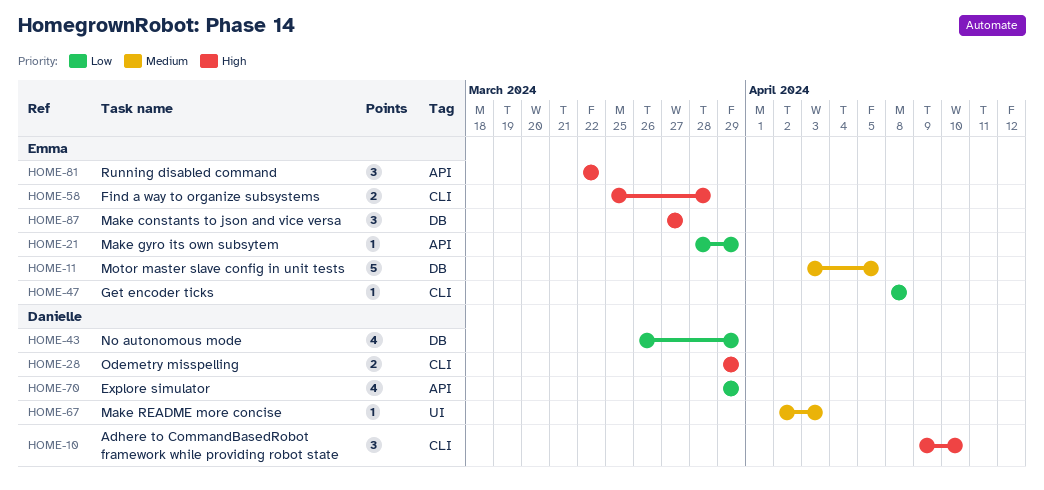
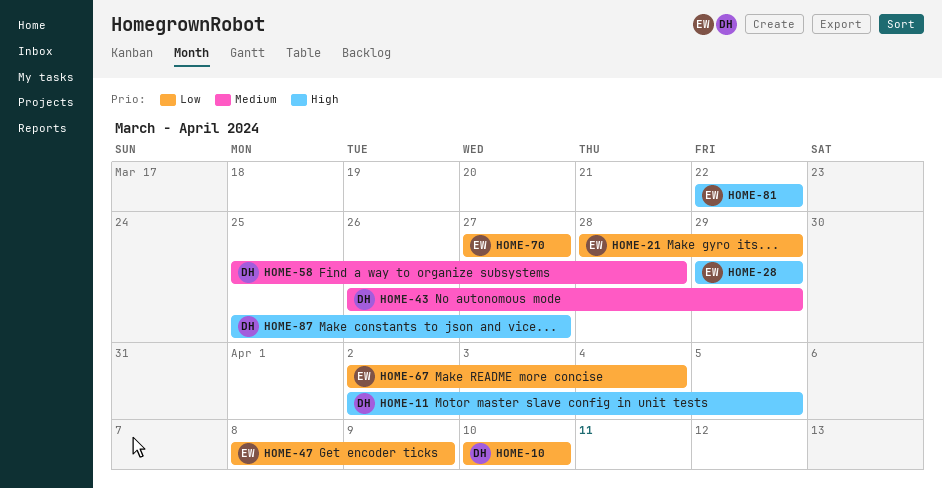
HOME-10, priority: High -> Low
HOME-10, start: Apr 9 -> Apr 10
HOME-11, owner: Emma -> Danielle
HOME-11, priority: Medium -> High
HOME-11, start: Apr 3 -> Apr 2
HOME-28, owner: Danielle -> Emma
HOME-43, priority: Low -> Medium
HOME-47, due: Apr 8 -> Apr 9
HOME-58, owner: Emma -> Danielle
HOME-58, priority: High -> Medium
HOME-67, owner: Danielle -> Emma
HOME-67, priority: Medium -> Low
HOME-67, due: Apr 3 -> Apr 4
HOME-70, owner: Danielle -> Emma
HOME-70, start: Mar 29 -> Mar 27
HOME-70, due: Mar 29 -> Mar 27
HOME-87, owner: Emma -> Danielle
HOME-87, start: Mar 27 -> Mar 25

